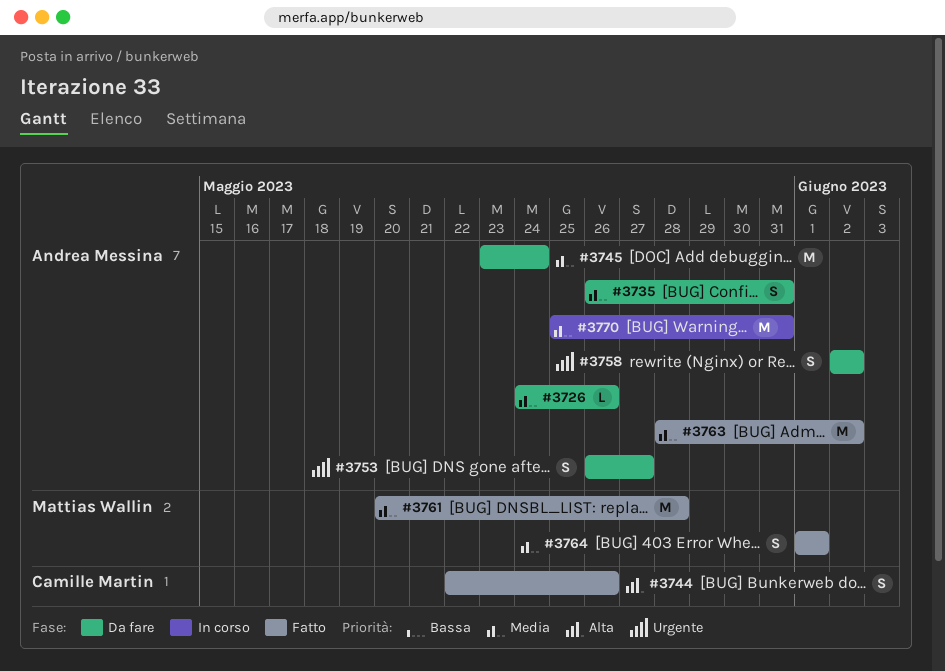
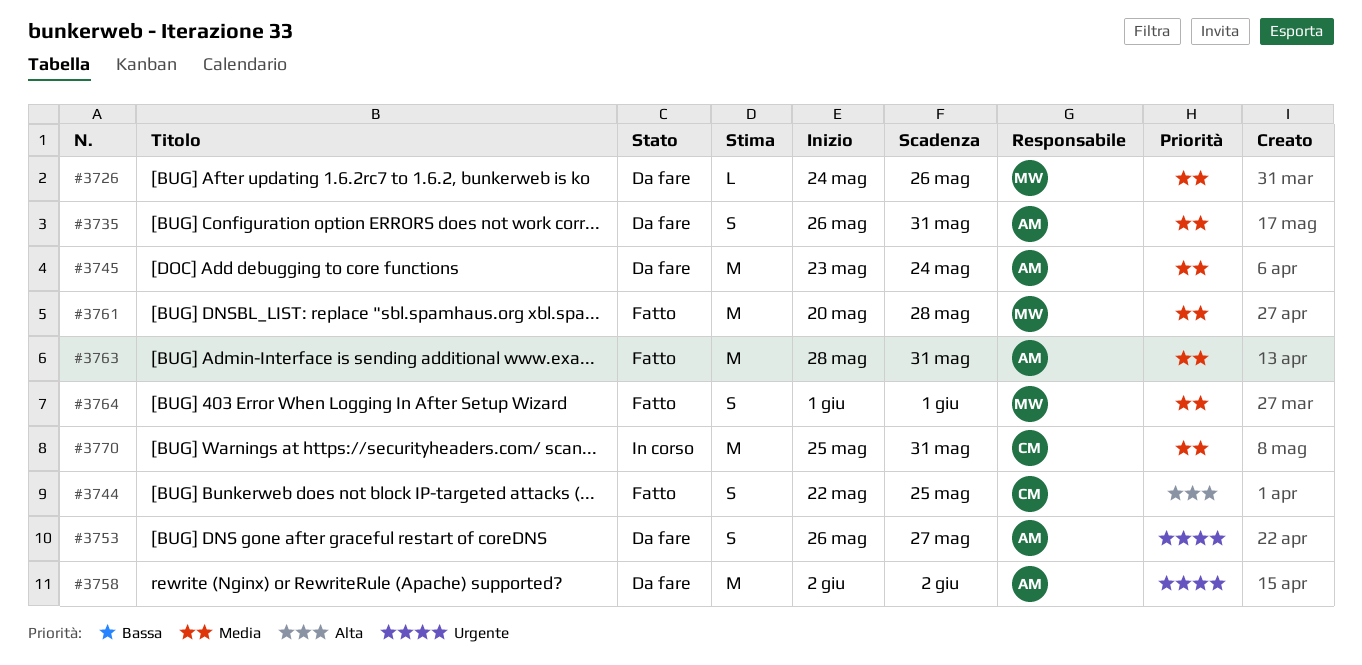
#3726, owner: Andrea Messina -> Mattias Wallin
#3744, due: May 26 -> May 25
#3758, estimate: S -> M
#3763, due: Jun 2 -> May 31
#3770, owner: Andrea Messina -> Camille Martin

